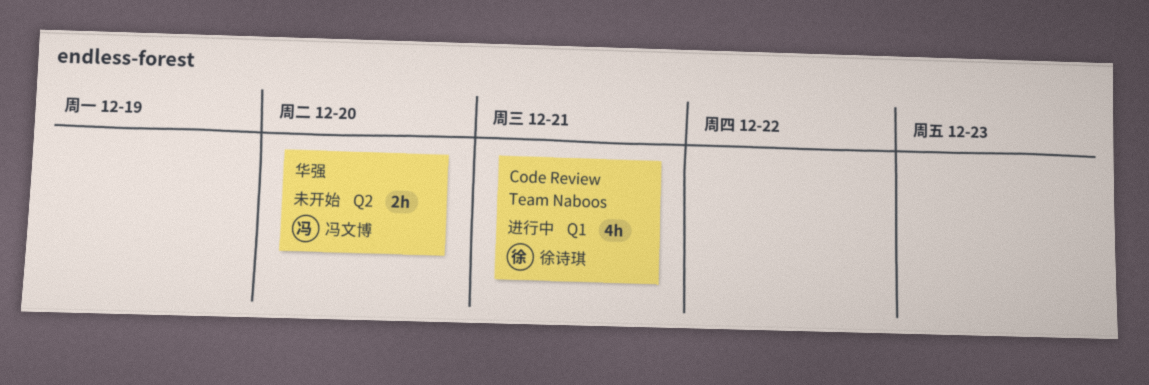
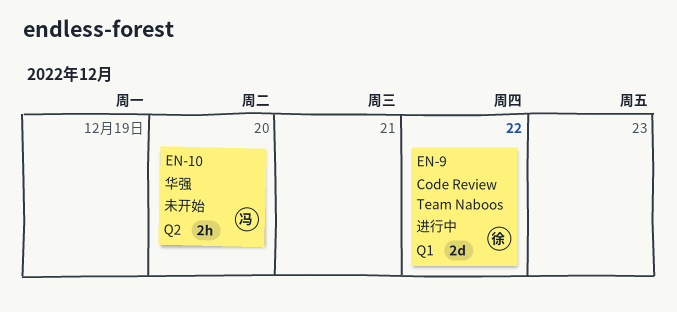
Code Review Team Naboos, estimate: 4h -> 2d
Code Review Team Naboos, due: Dec 21 -> Dec 22

